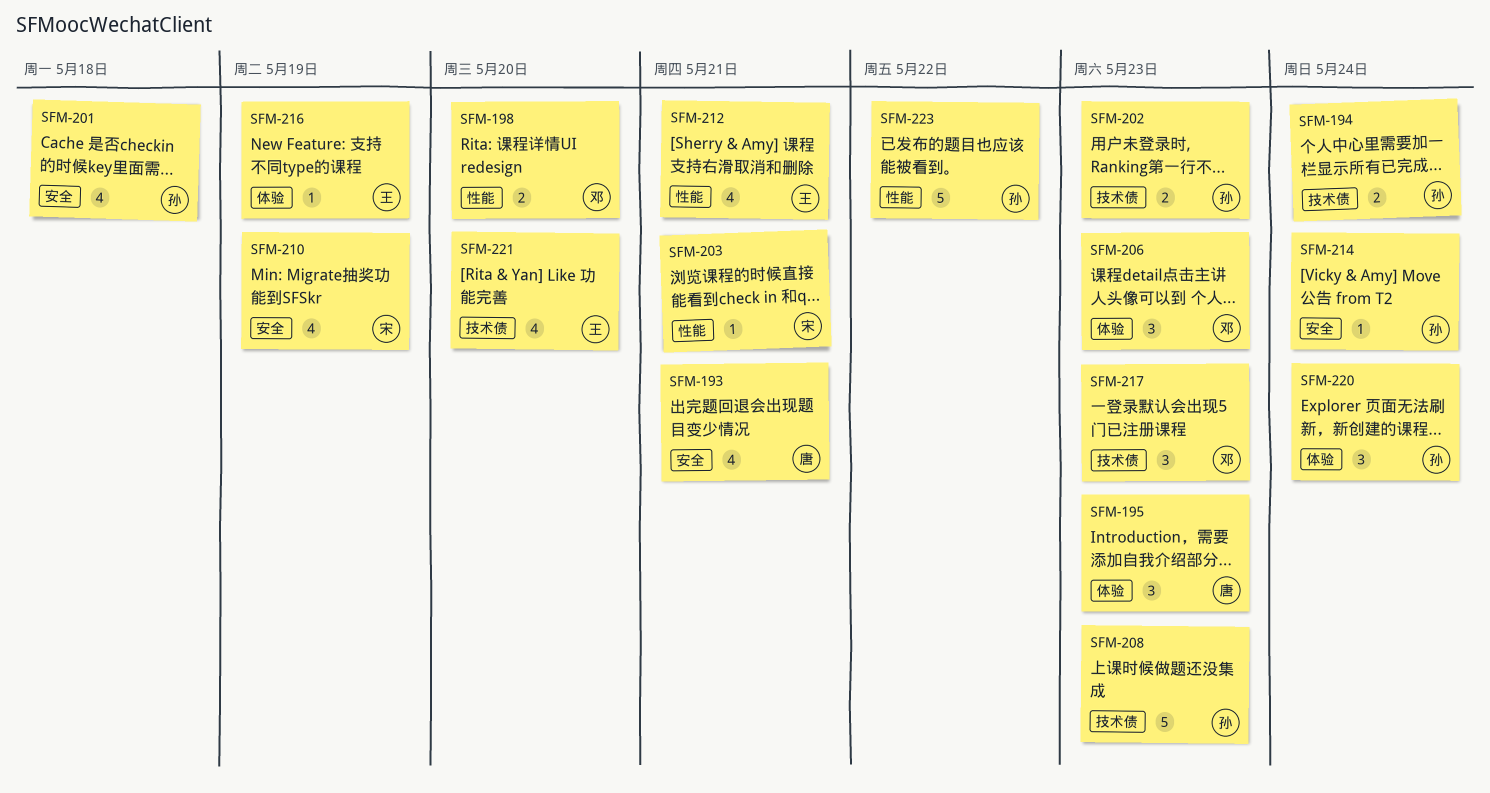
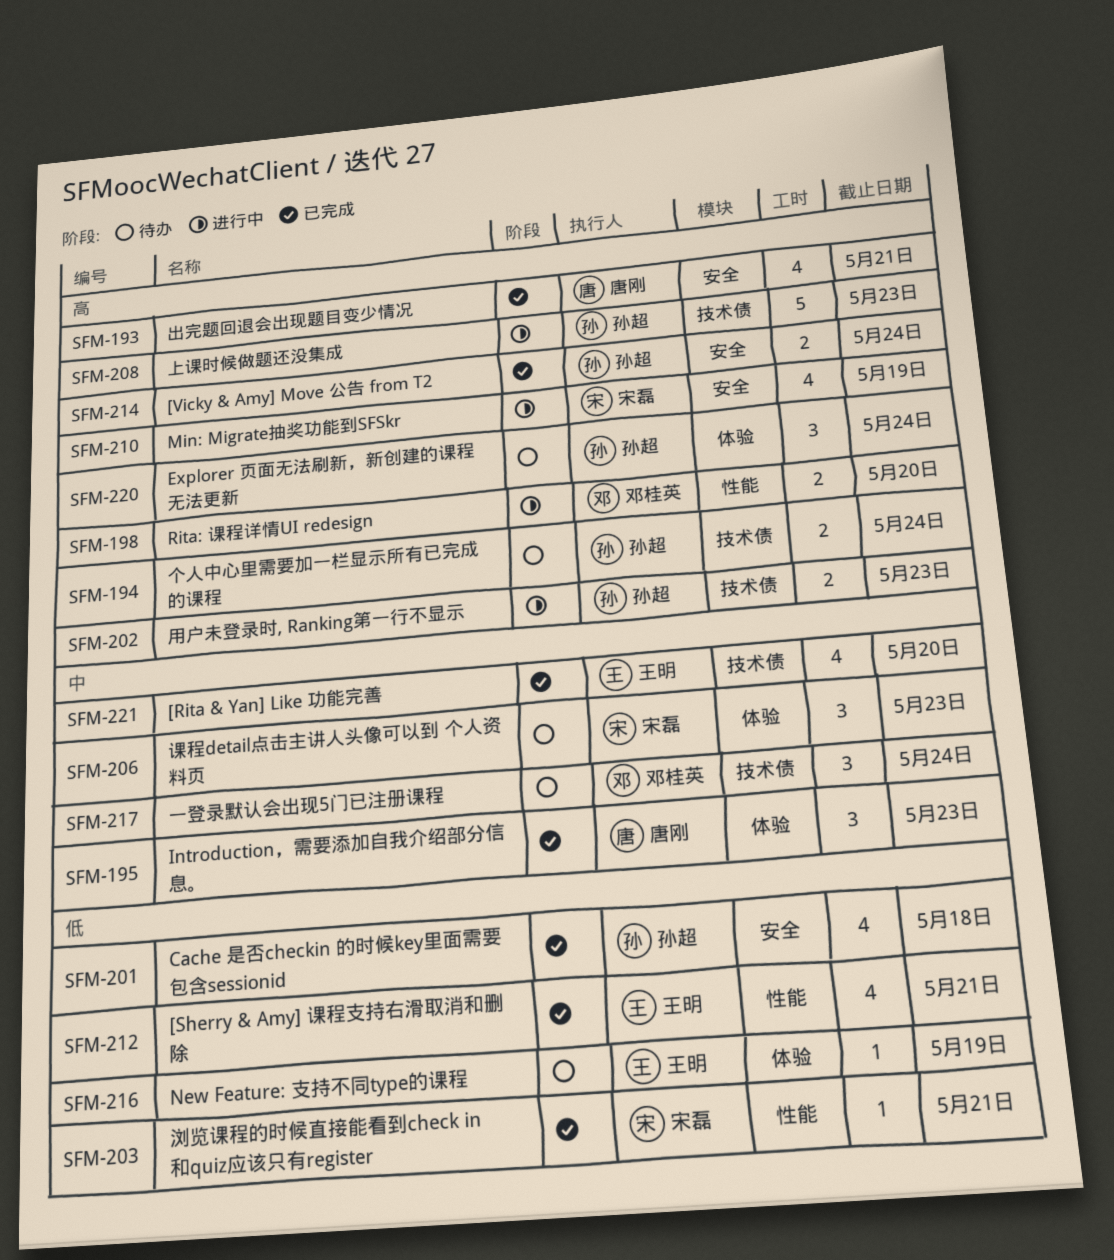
SFM-206, owner: 邓桂英 -> 宋磊
SFM-214, estimate: 1 -> 2
SFM-217, due: May 23 -> May 24
SFM-223: present -> none

